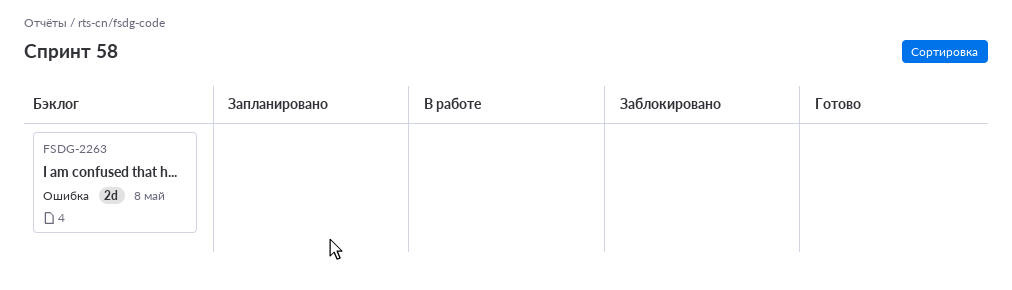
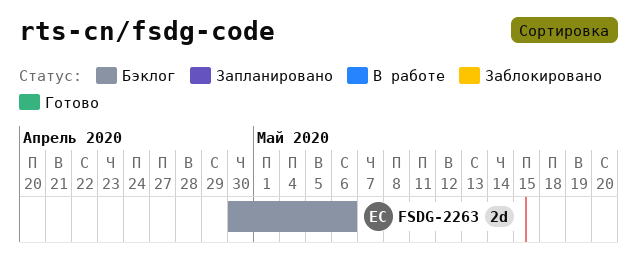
FSDG-2263, due: May 8 -> May 6

